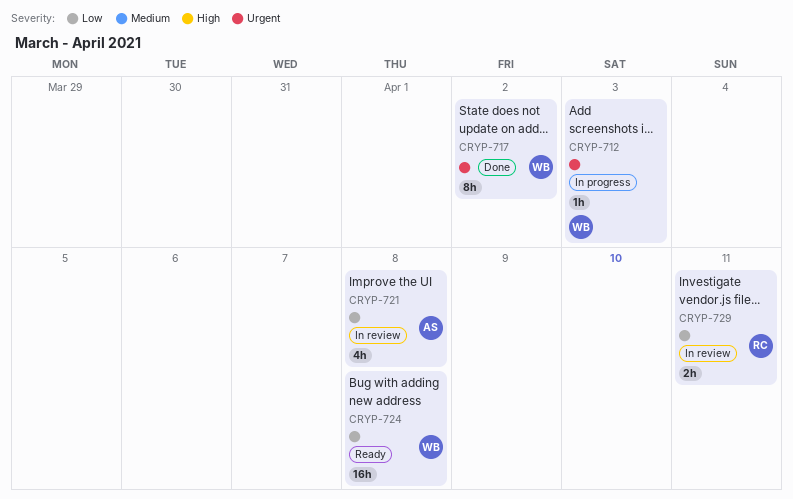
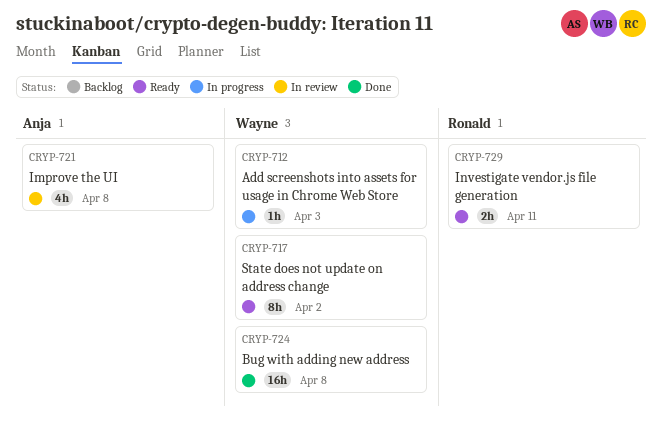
CRYP-717, status: Done -> Ready
CRYP-724, status: Ready -> Done
CRYP-729, status: In review -> Ready

